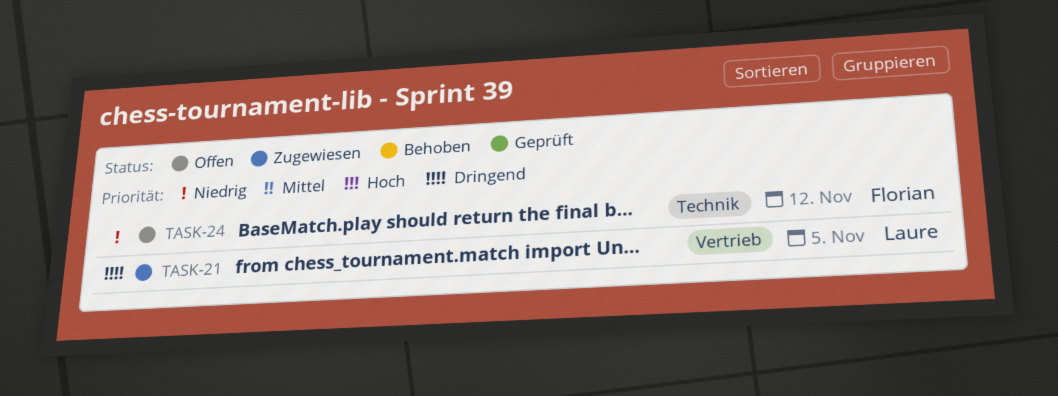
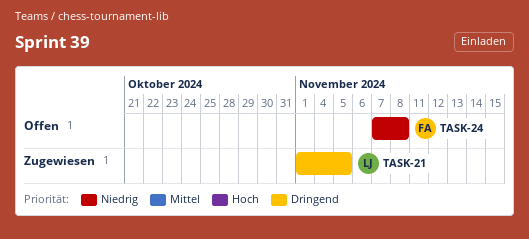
TASK-24, due: Nov 12 -> Nov 8

